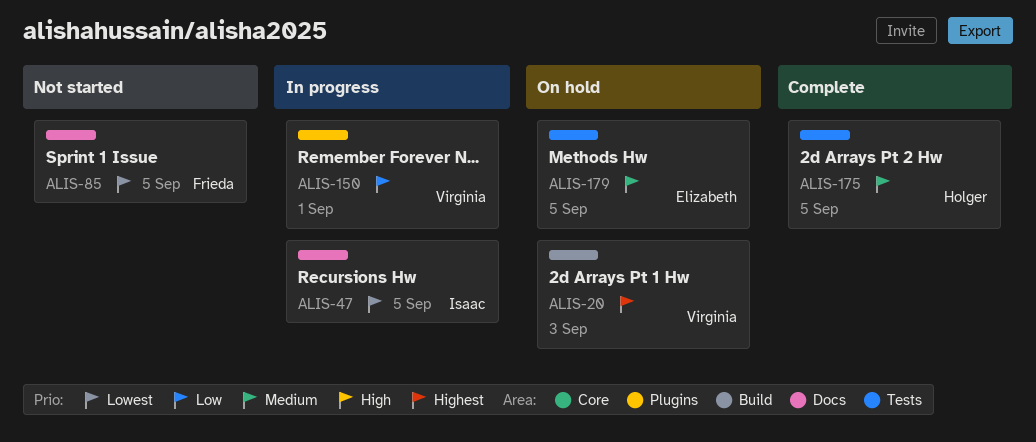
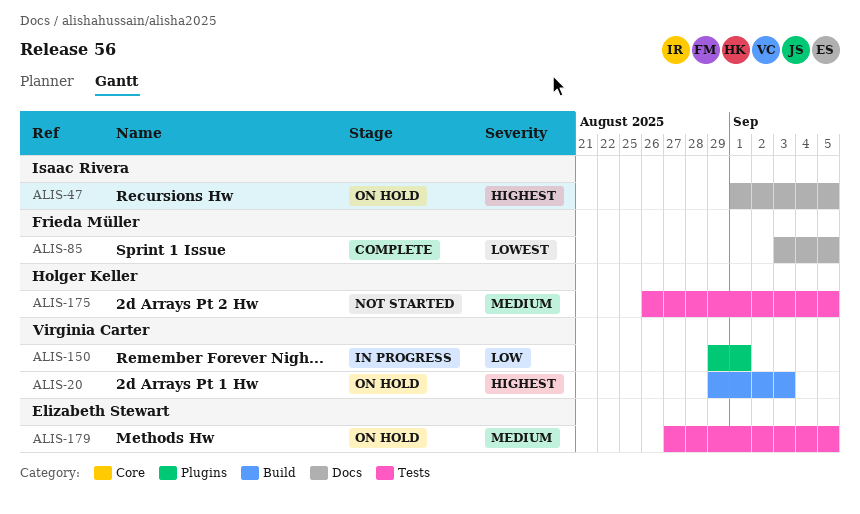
ALIS-47, status: In progress -> On hold
ALIS-47, priority: Lowest -> Highest
ALIS-85, status: Not started -> Complete
ALIS-175, status: Complete -> Not started

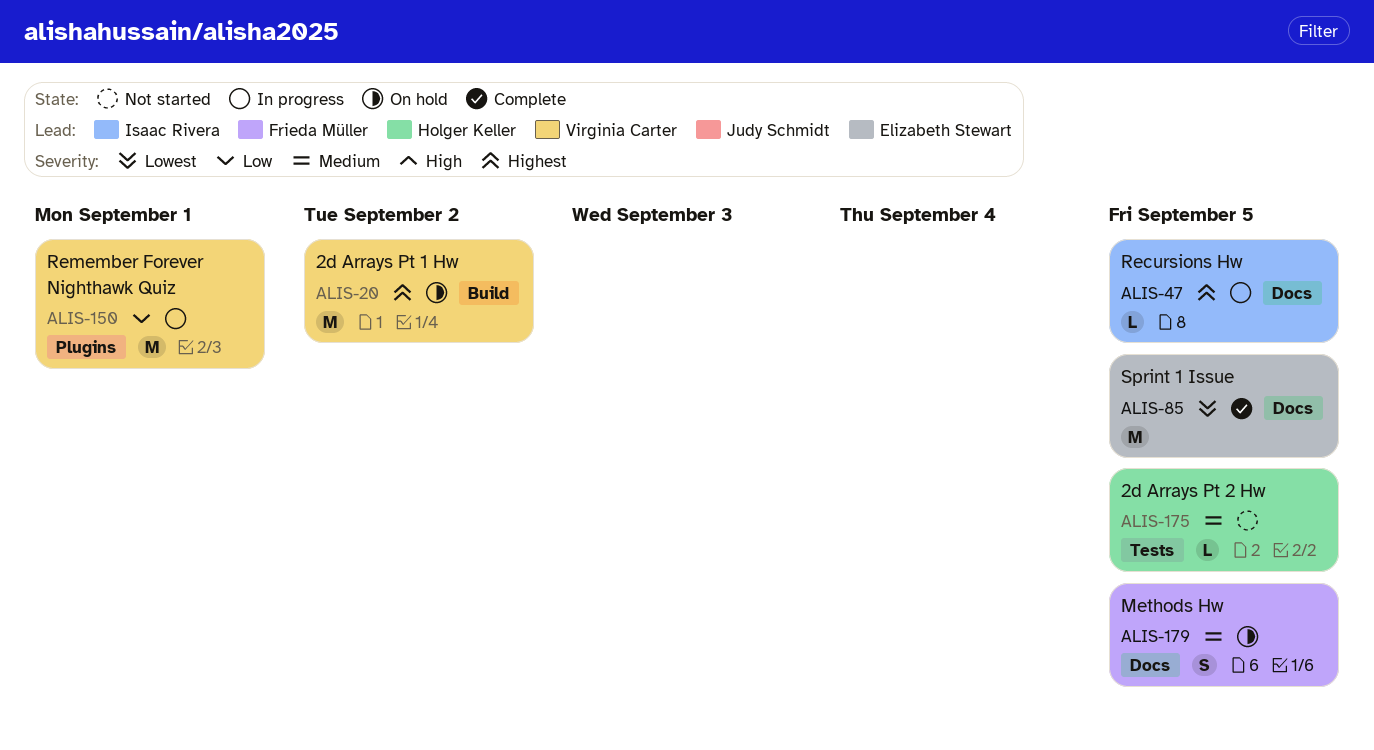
ALIS-20, due: Sep 3 -> Sep 2
ALIS-47, status: On hold -> In progress
ALIS-85, owner: Frieda Müller -> Elizabeth Stewart
ALIS-179, owner: Elizabeth Stewart -> Frieda Müller
ALIS-179, label: Tests -> Docs

